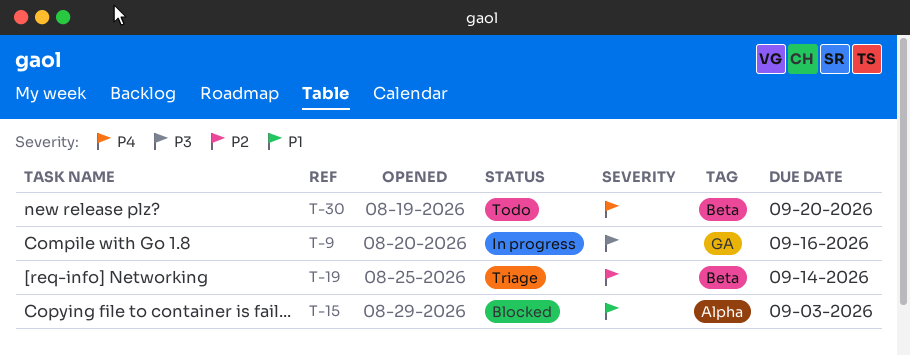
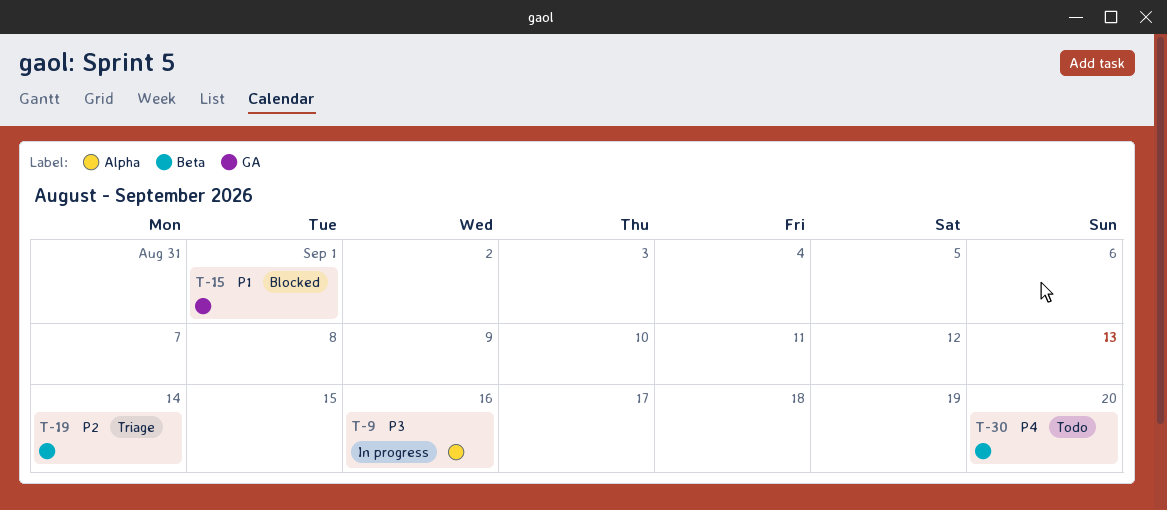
T-9, label: GA -> Alpha
T-15, label: Alpha -> GA
T-15, due: Sep 3 -> Sep 1

